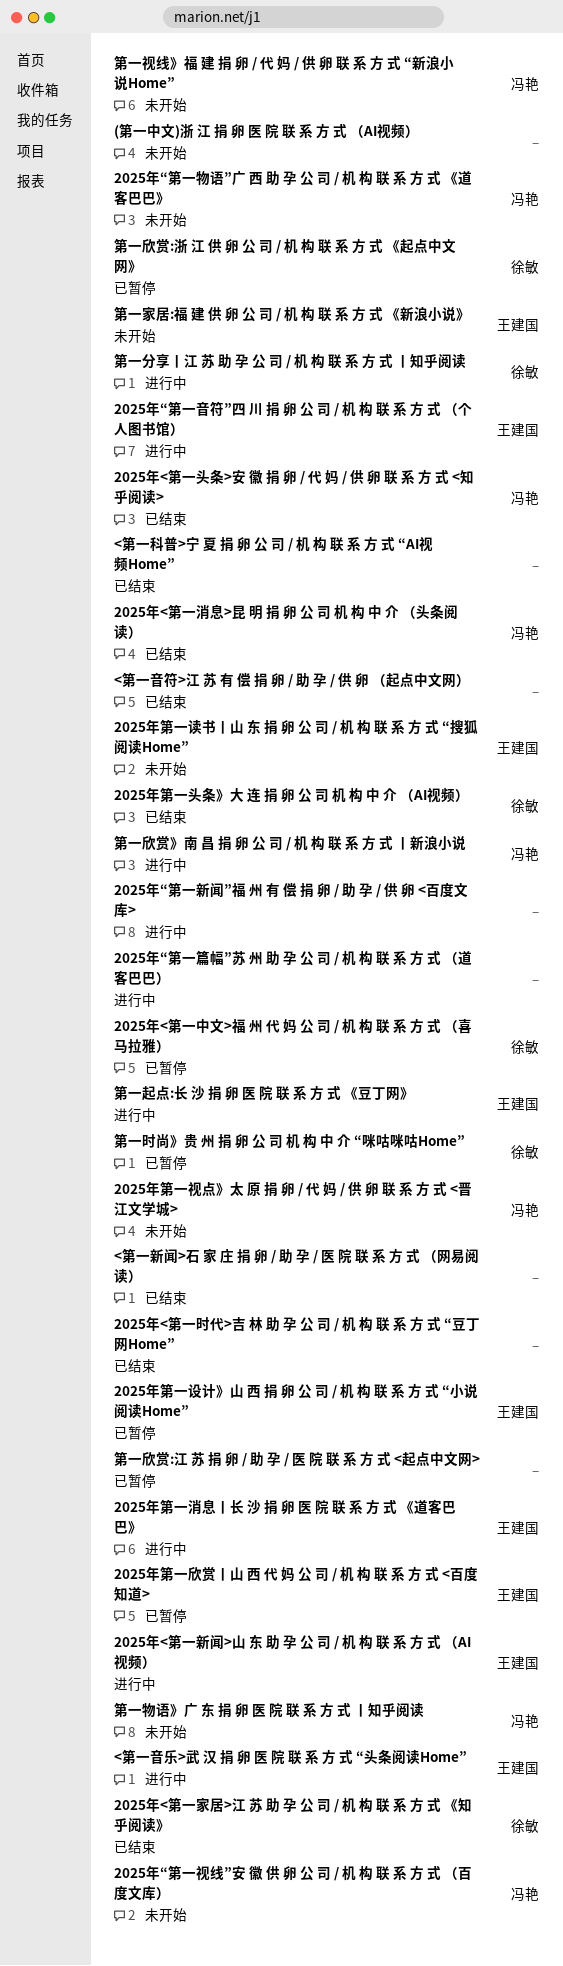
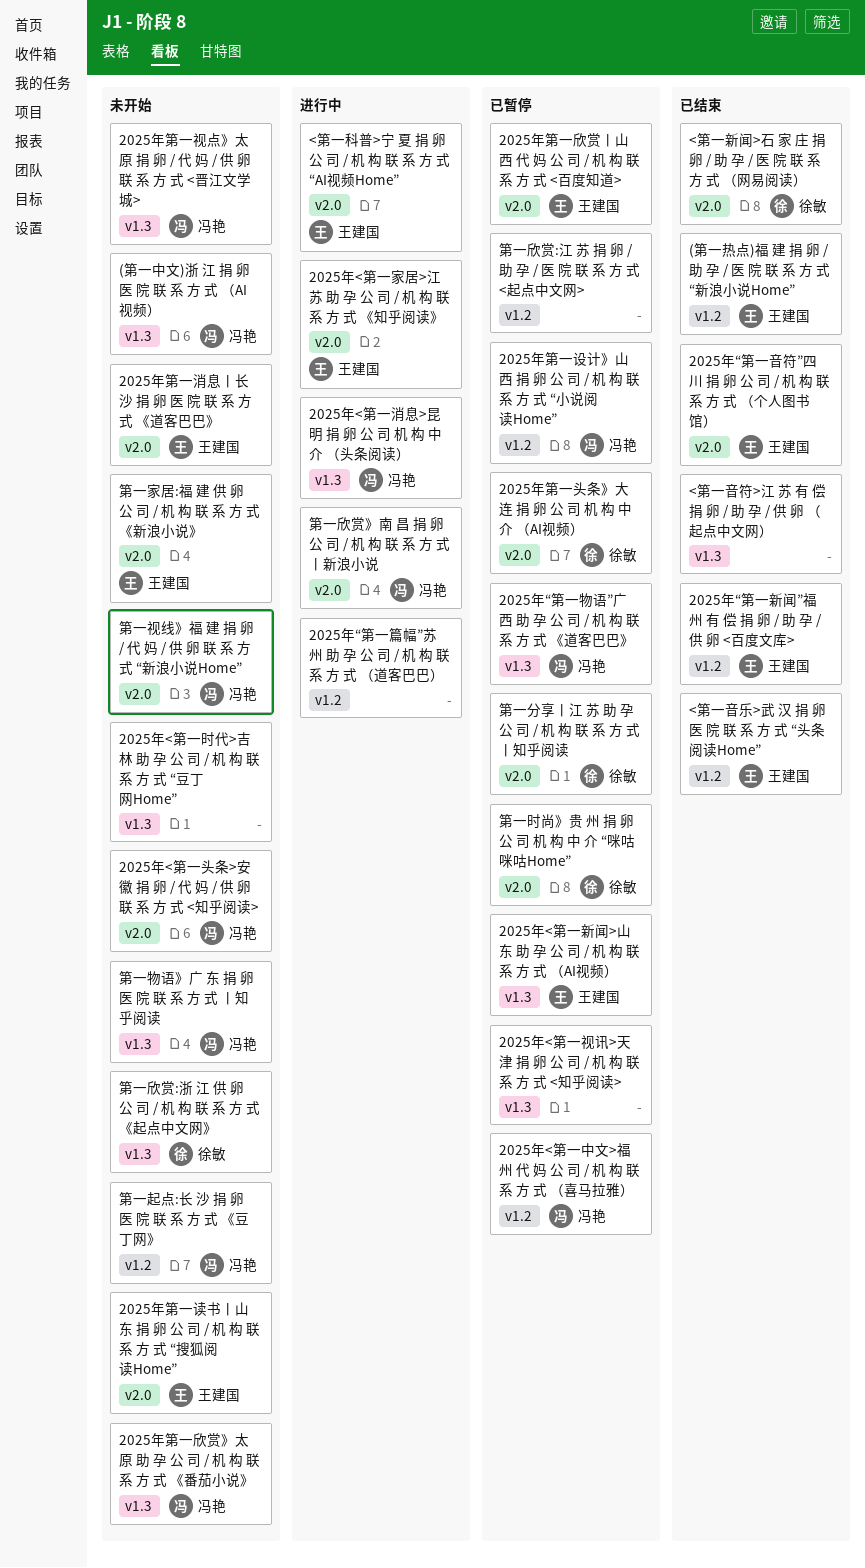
(第一中文)浙 江 捐 卵 医 院 联 系 方 式 （AI视频）, owner: none -> 冯艳
(第一热点)福 建 捐 卵 / 助 孕 / 医 院 联 系 方 式 “新浪小说Home”: none -> present
2025年<第一中文>福 州 代 妈 公 司 / 机 构 联 系 方 式 （喜马拉雅）, owner: 徐敏 -> 冯艳
2025年<第一头条>安 徽 捐 卵 / 代 妈 / 供 卵 联 系 方 式 <知乎阅读>, status: 已结束 -> 未开始
2025年<第一家居>江 苏 助 孕 公 司 / 机 构 联 系 方 式 《知乎阅读》, status: 已结束 -> 进行中
2025年<第一家居>江 苏 助 孕 公 司 / 机 构 联 系 方 式 《知乎阅读》, owner: 徐敏 -> 王建国
2025年<第一新闻>山 东 助 孕 公 司 / 机 构 联 系 方 式 （AI视频）, status: 进行中 -> 已暂停
2025年<第一时代>吉 林 助 孕 公 司 / 机 构 联 系 方 式 “豆丁网Home”, status: 已结束 -> 未开始
2025年<第一消息>昆 明 捐 卵 公 司 机 构 中 介 （头条阅读）, status: 已结束 -> 进行中
2025年<第一视讯>天 津 捐 卵 公 司 / 机 构 联 系 方 式 <知乎阅读>: none -> present
2025年“第一新闻”福 州 有 偿 捐 卵 / 助 孕 / 供 卵 <百度文库>, status: 进行中 -> 已结束
2025年“第一新闻”福 州 有 偿 捐 卵 / 助 孕 / 供 卵 <百度文库>, owner: none -> 王建国
2025年“第一物语”广 西 助 孕 公 司 / 机 构 联 系 方 式 《道客巴巴》, status: 未开始 -> 已暂停
2025年“第一视线”安 徽 供 卵 公 司 / 机 构 联 系 方 式 （百度文库）: present -> none
2025年“第一音符”四 川 捐 卵 公 司 / 机 构 联 系 方 式 （个人图书馆）, status: 进行中 -> 已结束
2025年第一头条》大 连 捐 卵 公 司 机 构 中 介 （AI视频）, status: 已结束 -> 已暂停
2025年第一欣赏》太 原 助 孕 公 司 / 机 构 联 系 方 式 《番茄小说》: none -> present
2025年第一消息丨长 沙 捐 卵 医 院 联 系 方 式 《道客巴巴》, status: 进行中 -> 未开始
2025年第一设计》山 西 捐 卵 公 司 / 机 构 联 系 方 式 “小说阅读Home”, owner: 王建国 -> 冯艳
<第一新闻>石 家 庄 捐 卵 / 助 孕 / 医 院 联 系 方 式 （网易阅读）, owner: none -> 徐敏
<第一科普>宁 夏 捐 卵 公 司 / 机 构 联 系 方 式 “AI视频Home”, status: 已结束 -> 进行中
<第一科普>宁 夏 捐 卵 公 司 / 机 构 联 系 方 式 “AI视频Home”, owner: none -> 王建国
<第一音乐>武 汉 捐 卵 医 院 联 系 方 式 “头条阅读Home”, status: 进行中 -> 已结束
第一分享丨江 苏 助 孕 公 司 / 机 构 联 系 方 式 丨知乎阅读, status: 进行中 -> 已暂停
第一欣赏:浙 江 供 卵 公 司 / 机 构 联 系 方 式 《起点中文网》, status: 已暂停 -> 未开始
第一起点:长 沙 捐 卵 医 院 联 系 方 式 《豆丁网》, status: 进行中 -> 未开始
第一起点:长 沙 捐 卵 医 院 联 系 方 式 《豆丁网》, owner: 王建国 -> 冯艳

